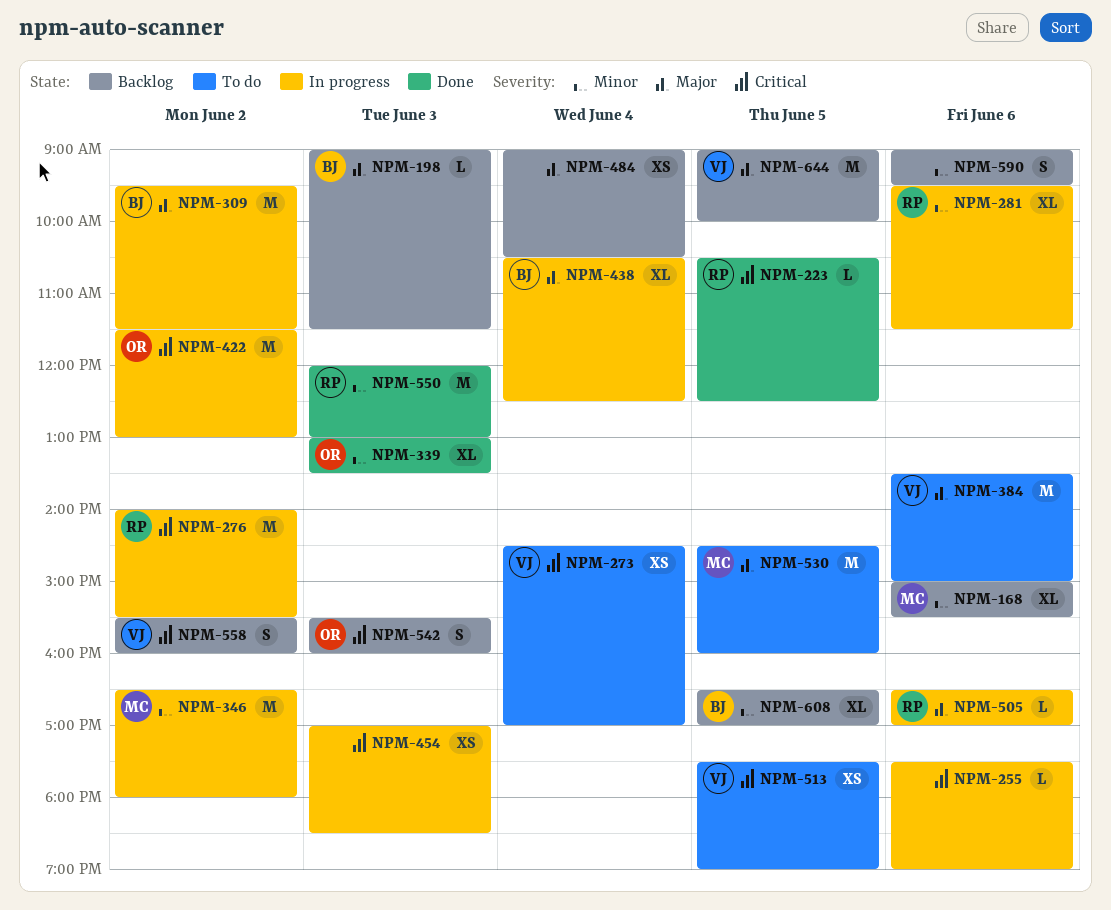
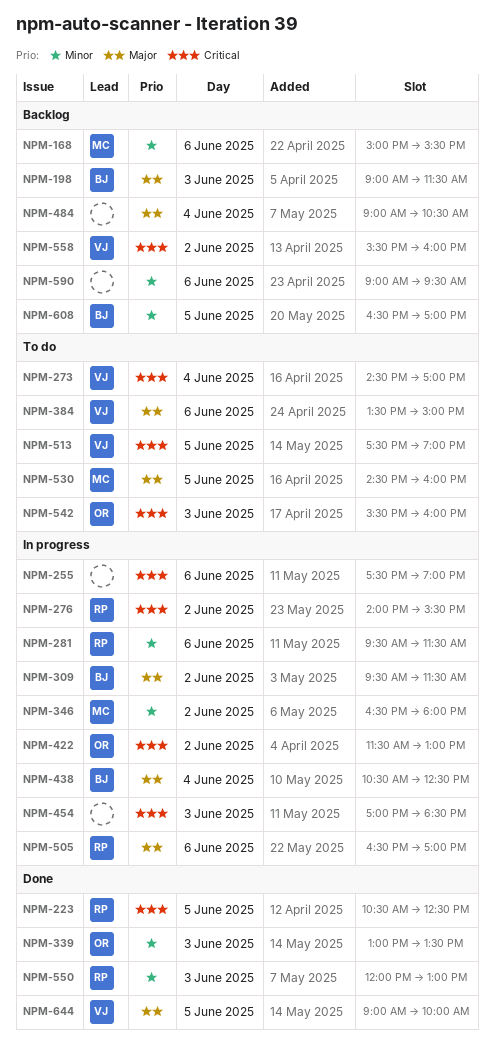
NPM-542, status: Backlog -> To do
NPM-644, status: Backlog -> Done

